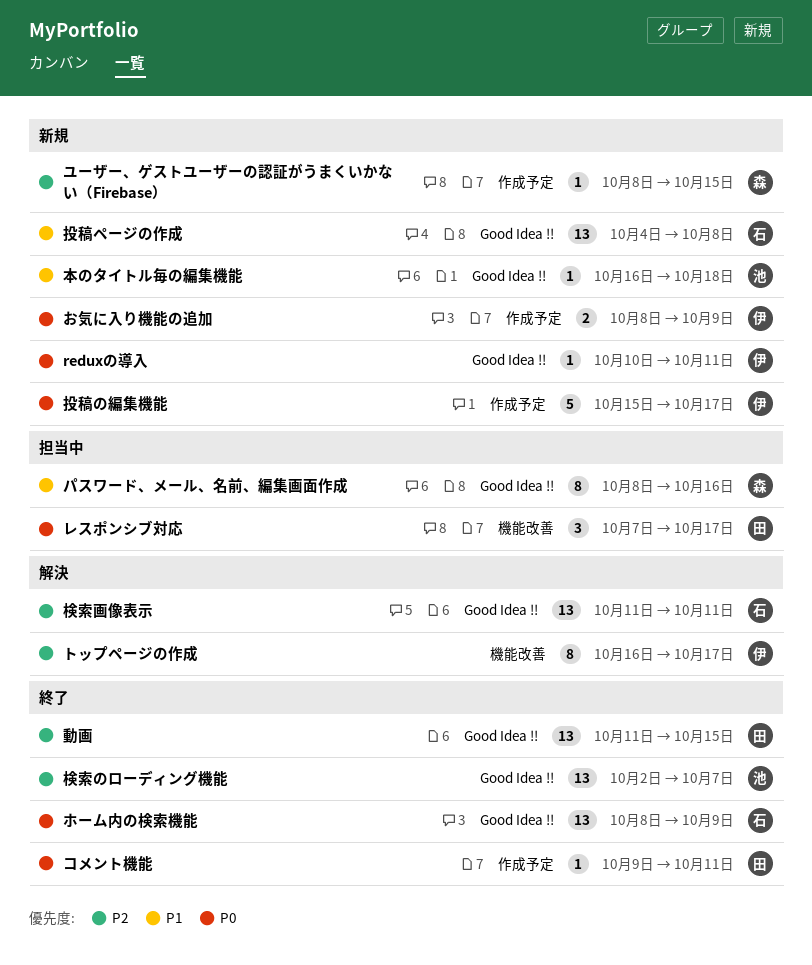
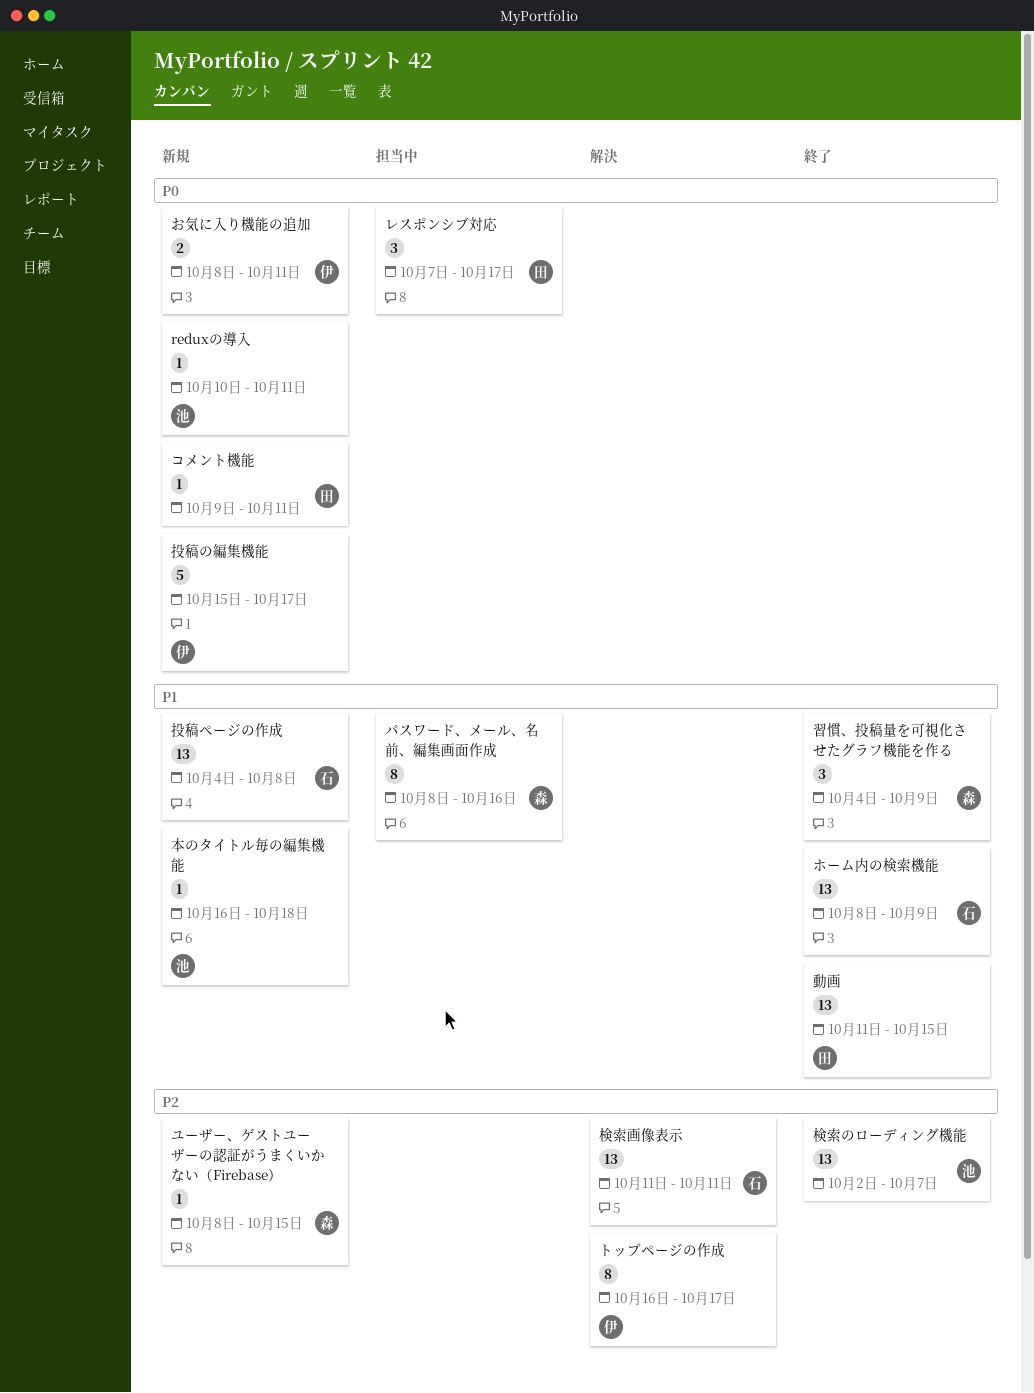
reduxの導入, owner: 伊 -> 池
お気に入り機能の追加, due: Oct 9 -> Oct 11
コメント機能, status: 終了 -> 新規
ホーム内の検索機能, priority: P0 -> P1
動画, priority: P2 -> P1
習慣、投稿量を可視化させたグラフ機能を作る: none -> present

